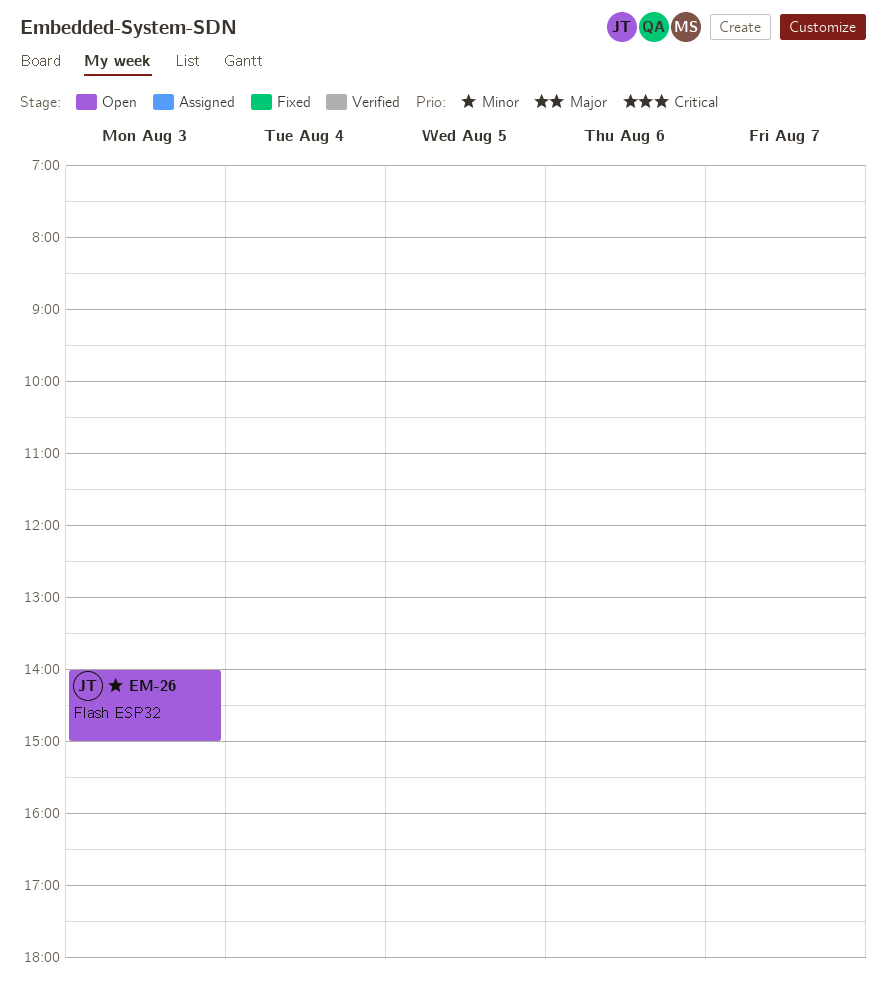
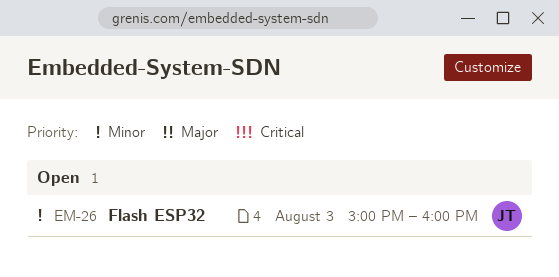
EM-26, begins: 14:00 -> 15:00
EM-26, ends: 15:00 -> 16:00

